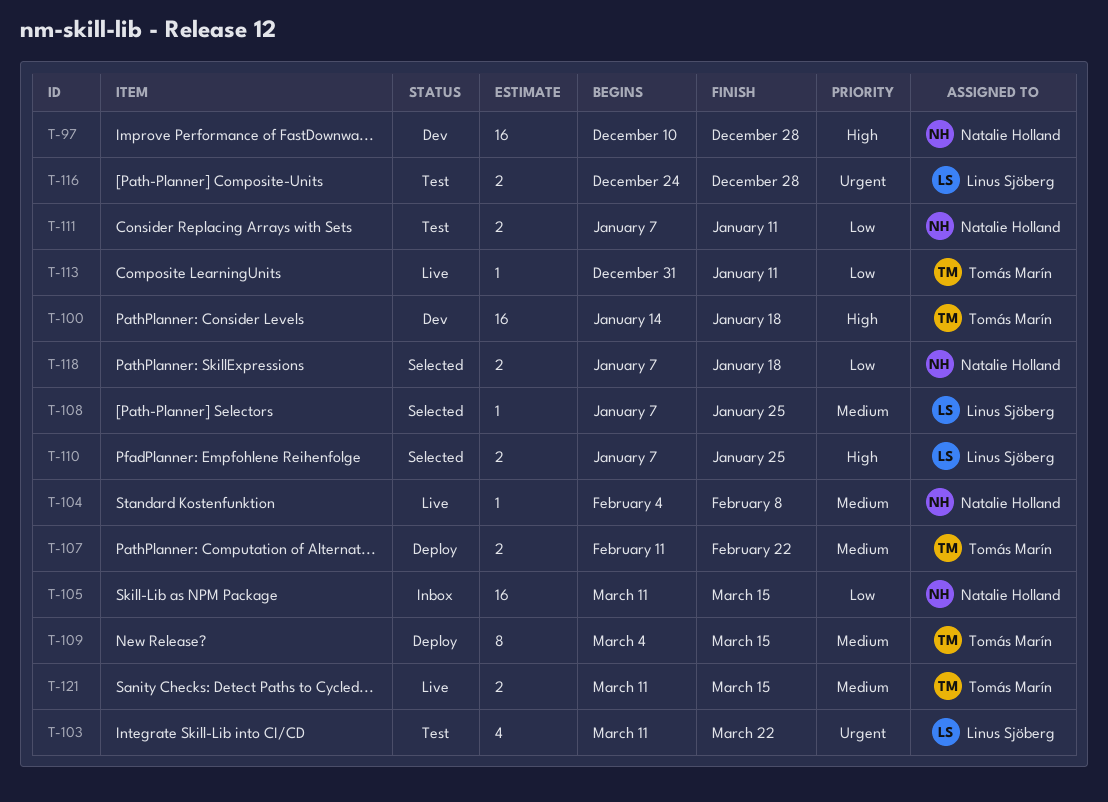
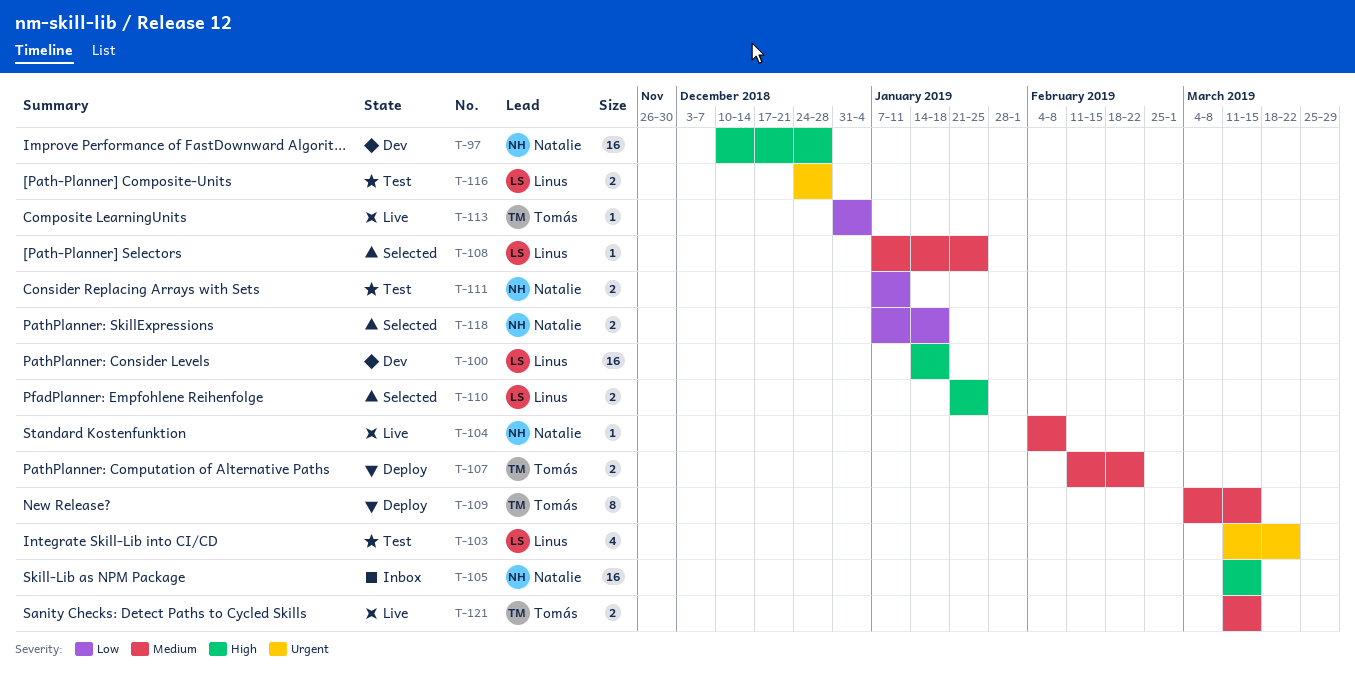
T-100, owner: Tomás Marín -> Linus Sjöberg
T-105, priority: Low -> High
T-110, start: Jan 7 -> Jan 21
T-113, due: Jan 11 -> Jan 4

